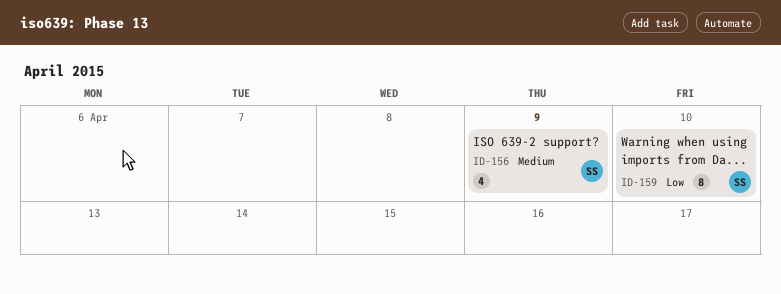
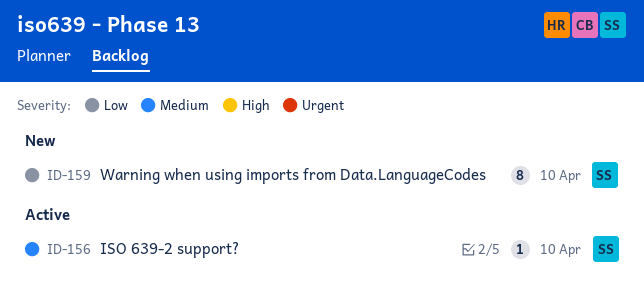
ID-156, estimate: 4 -> 1
ID-156, due: Apr 9 -> Apr 10

